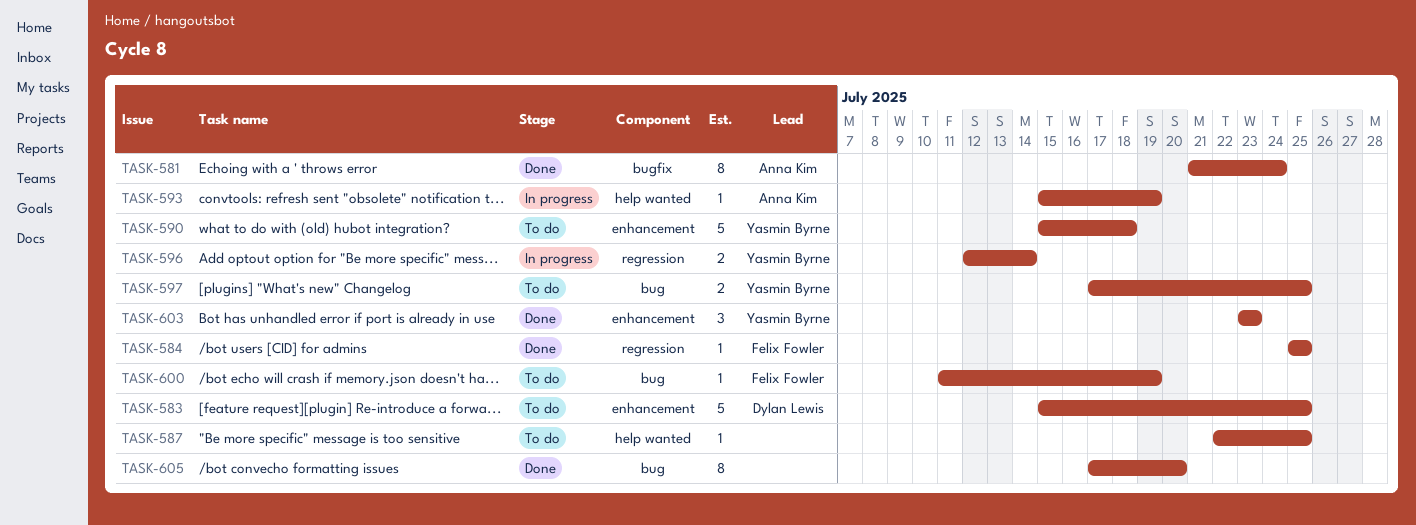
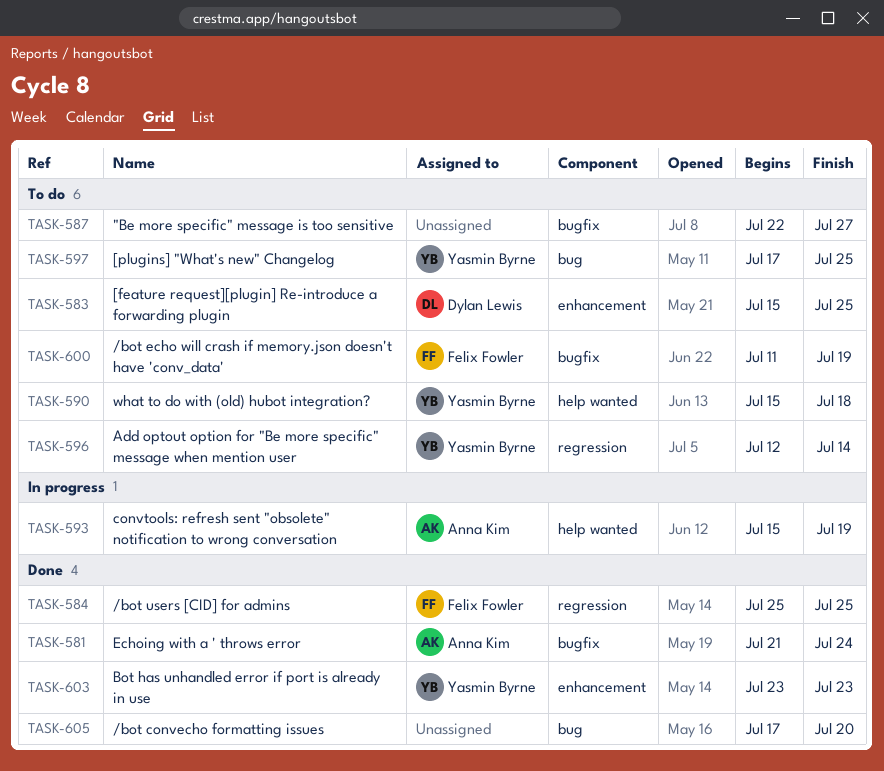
TASK-587, label: help wanted -> bugfix
TASK-587, due: Jul 25 -> Jul 27
TASK-590, label: enhancement -> help wanted
TASK-596, status: In progress -> To do
TASK-600, label: bug -> bugfix

